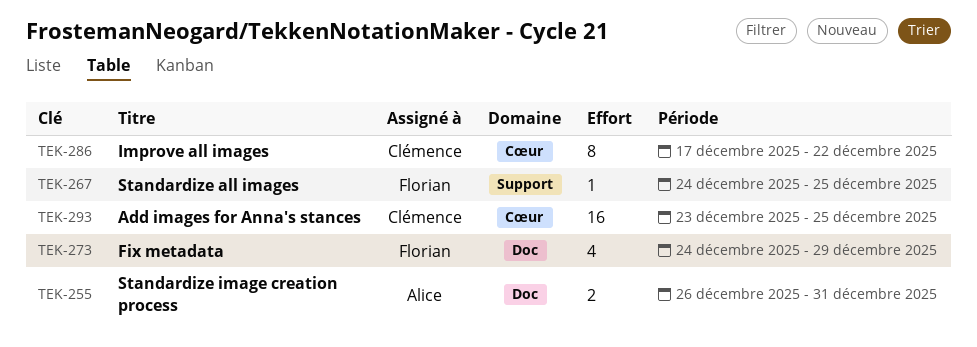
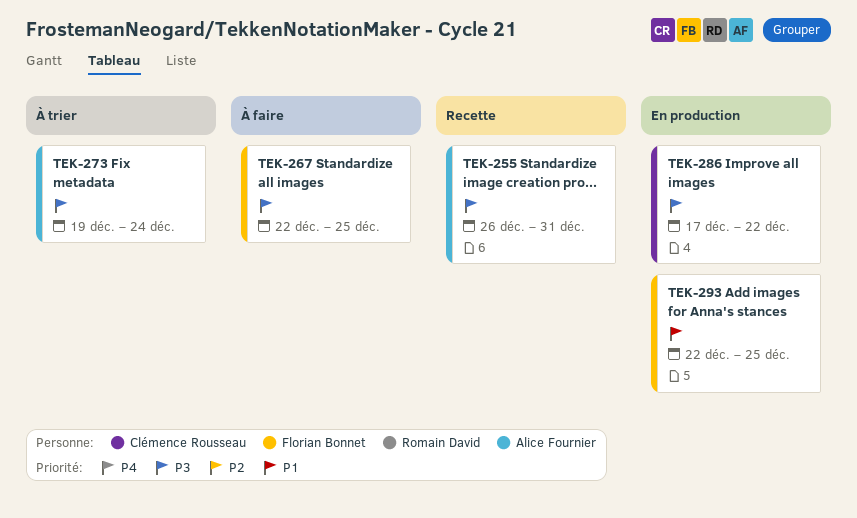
TEK-267, start: Dec 24 -> Dec 22
TEK-273, owner: Florian Bonnet -> Alice Fournier
TEK-273, start: Dec 24 -> Dec 19
TEK-273, due: Dec 29 -> Dec 24
TEK-293, owner: Clémence Rousseau -> Florian Bonnet
TEK-293, start: Dec 23 -> Dec 22

